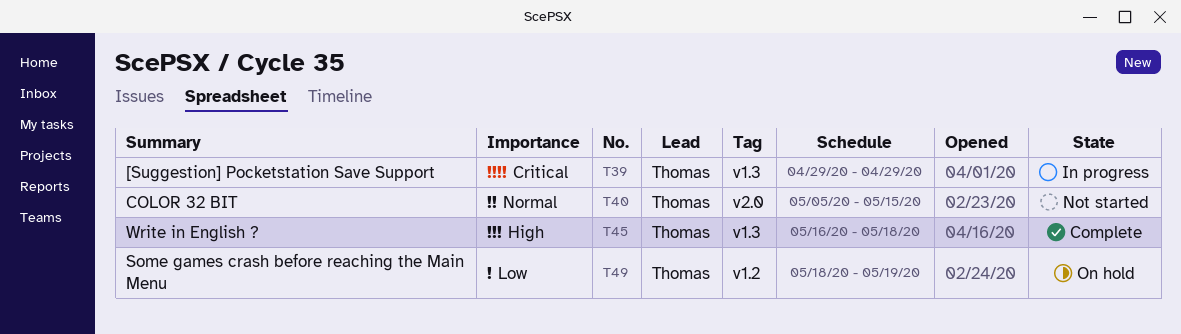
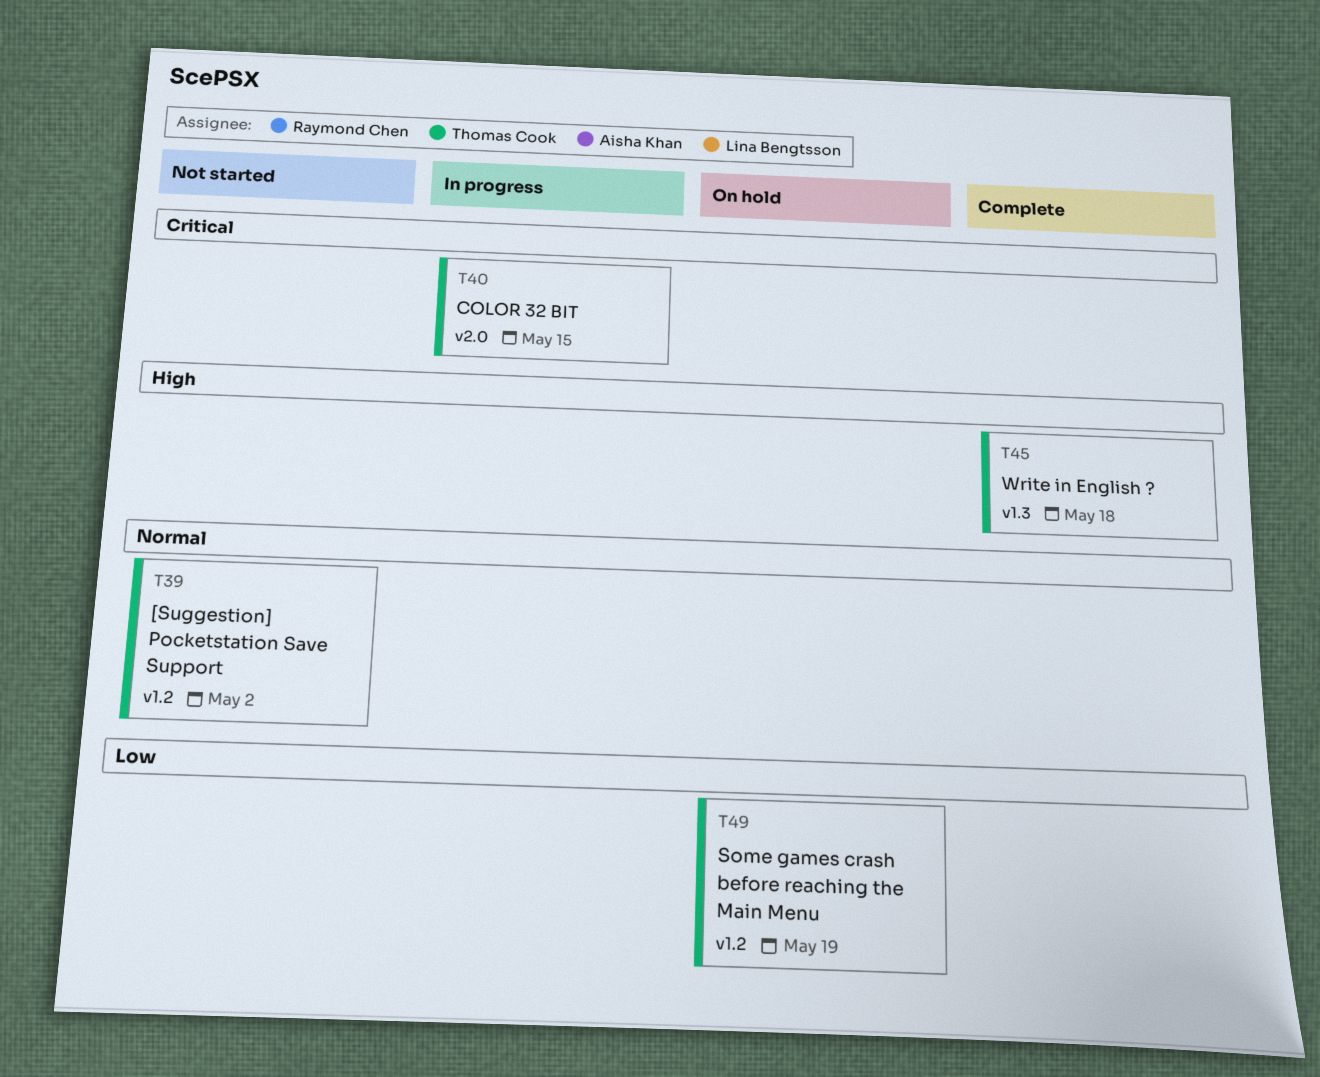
T39, status: In progress -> Not started
T39, priority: Critical -> Normal
T39, label: v1.3 -> v1.2
T39, due: Apr 29 -> May 2
T40, status: Not started -> In progress
T40, priority: Normal -> Critical

